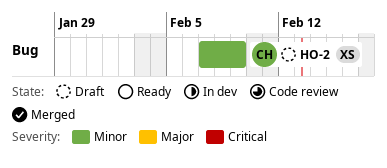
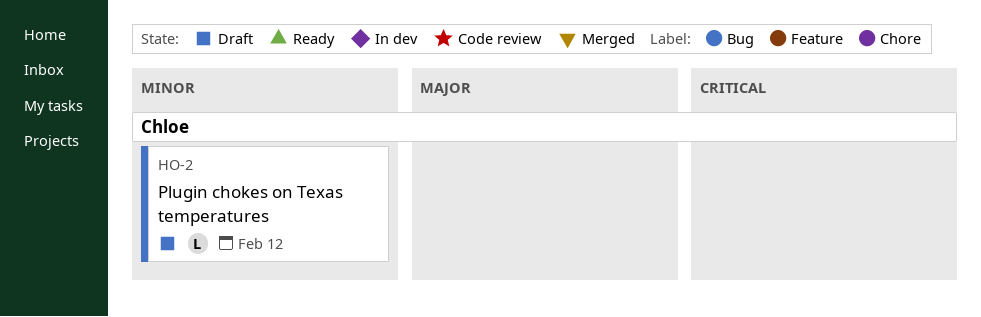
HO-2, estimate: XS -> L
HO-2, due: Feb 9 -> Feb 12

